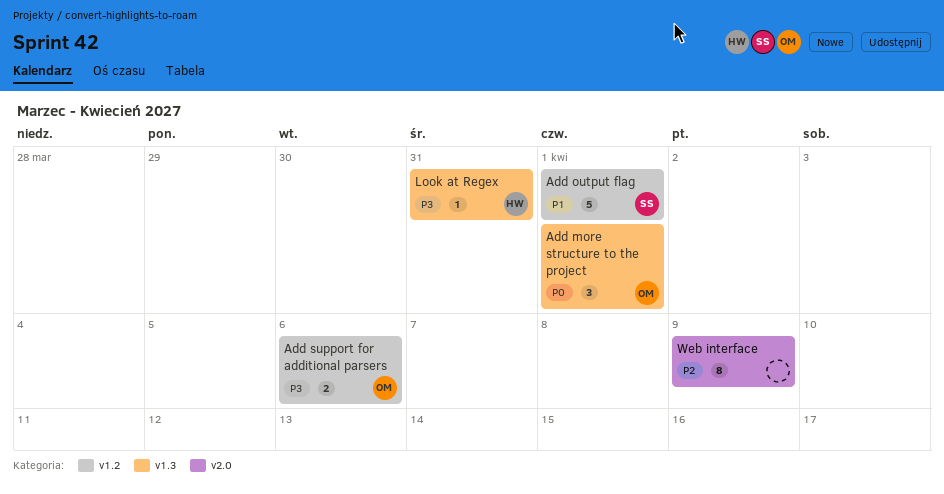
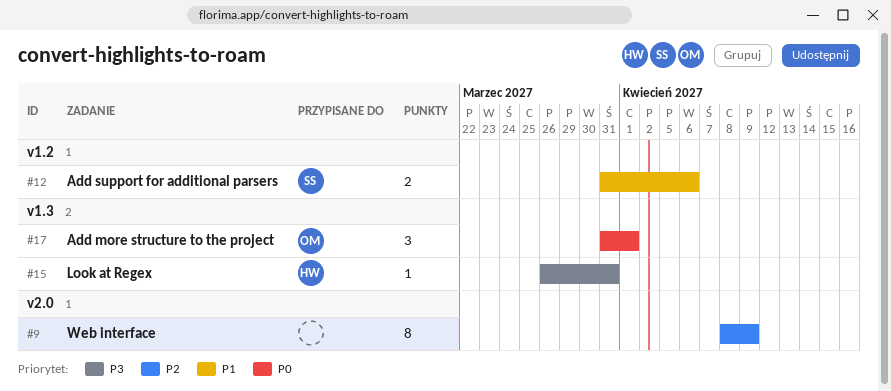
Add output flag: present -> none
Add support for additional parsers, owner: OM -> SS
Add support for additional parsers, priority: P3 -> P1

